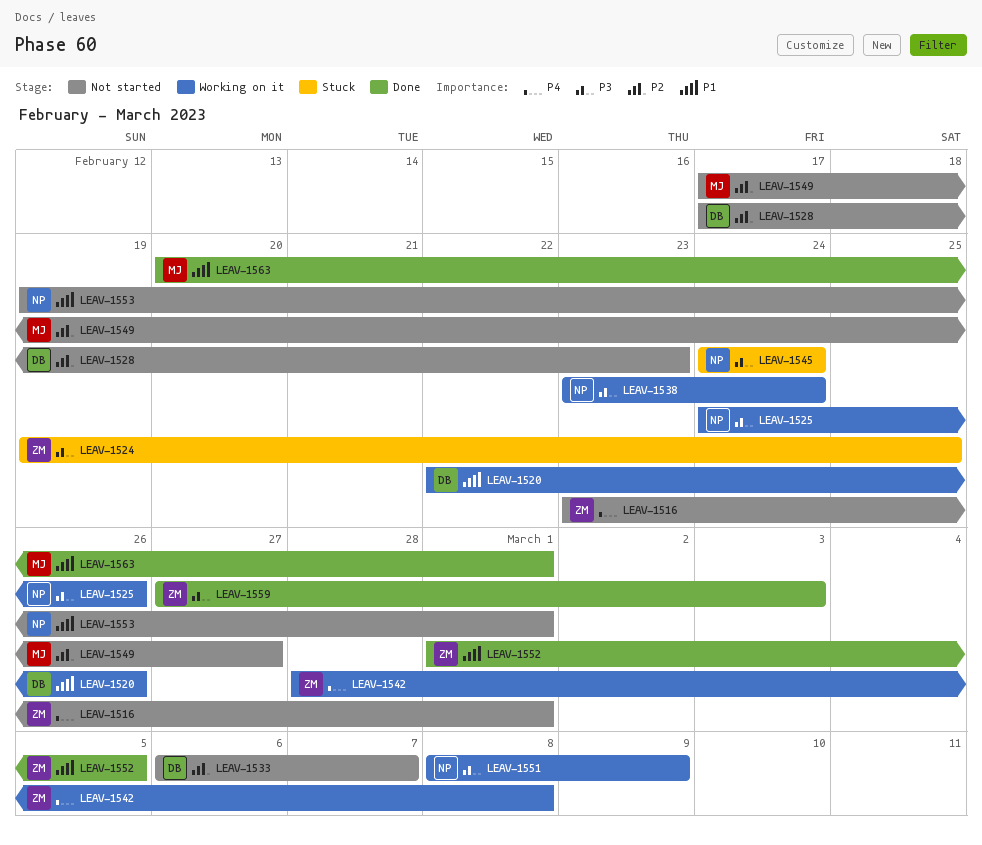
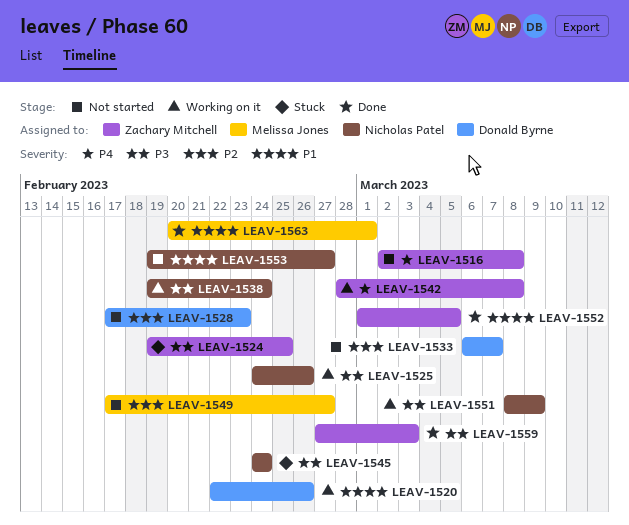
LEAV-1516, start: Feb 23 -> Mar 2
LEAV-1516, due: Mar 1 -> Mar 8
LEAV-1538, start: Feb 23 -> Feb 19
LEAV-1553, due: Mar 1 -> Feb 27

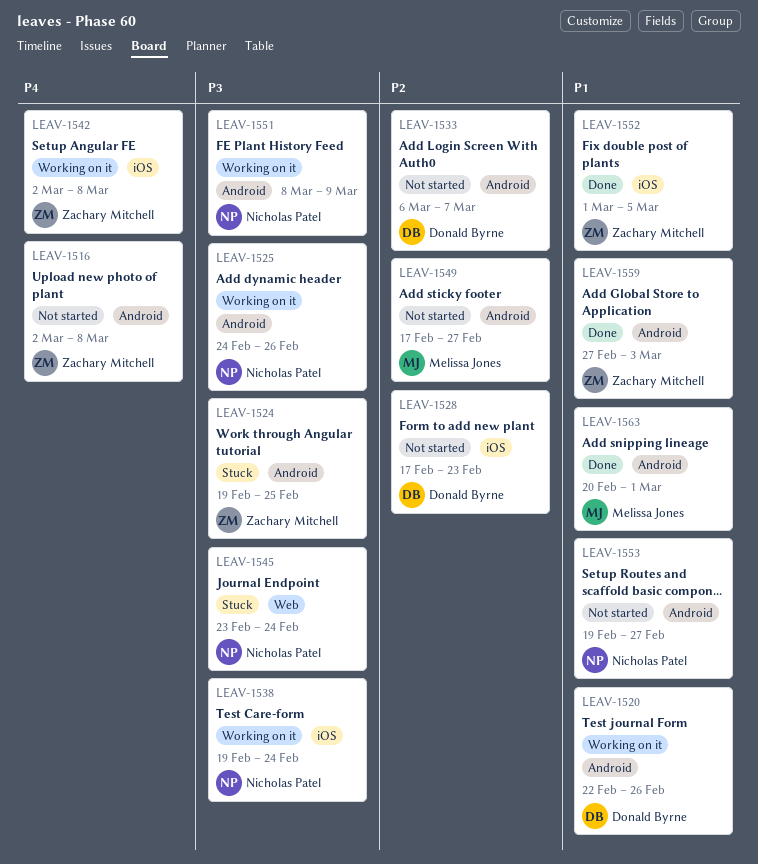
LEAV-1542, start: Feb 28 -> Mar 2
LEAV-1545, start: Feb 24 -> Feb 23
LEAV-1559, priority: P3 -> P1

